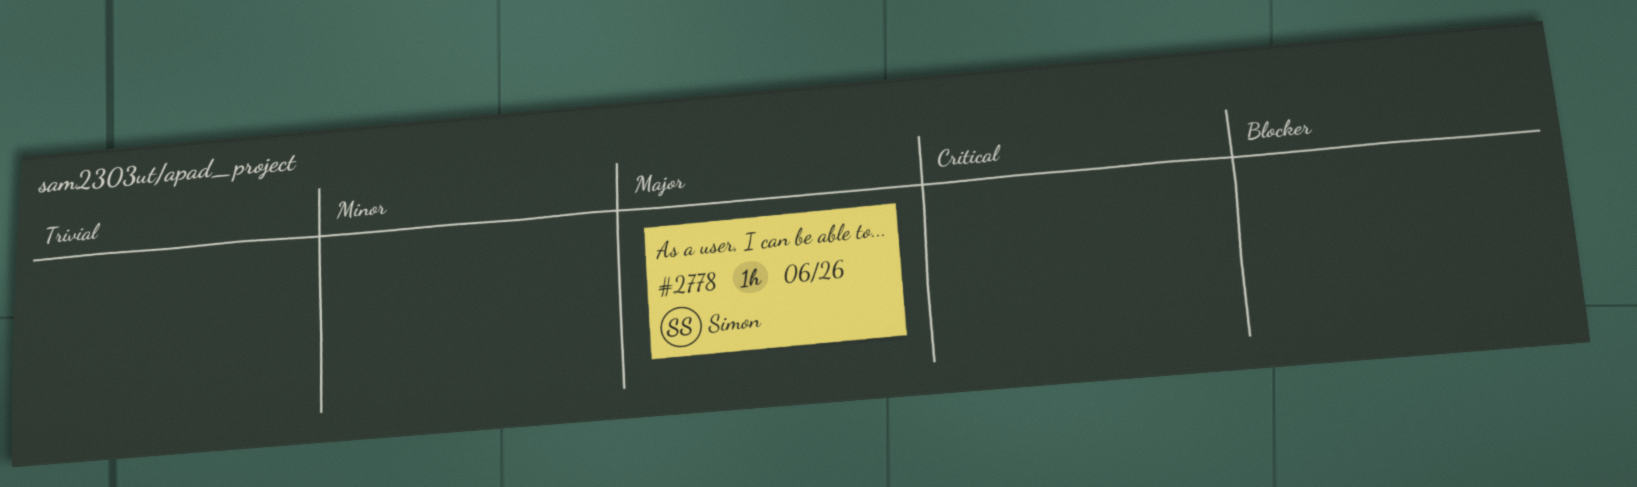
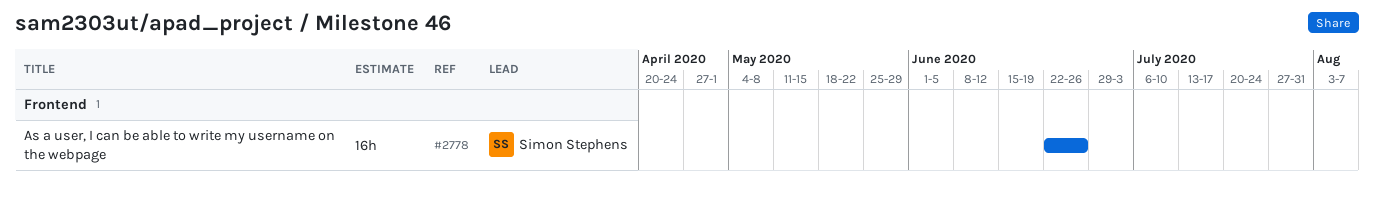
#2778, estimate: 1h -> 16h

